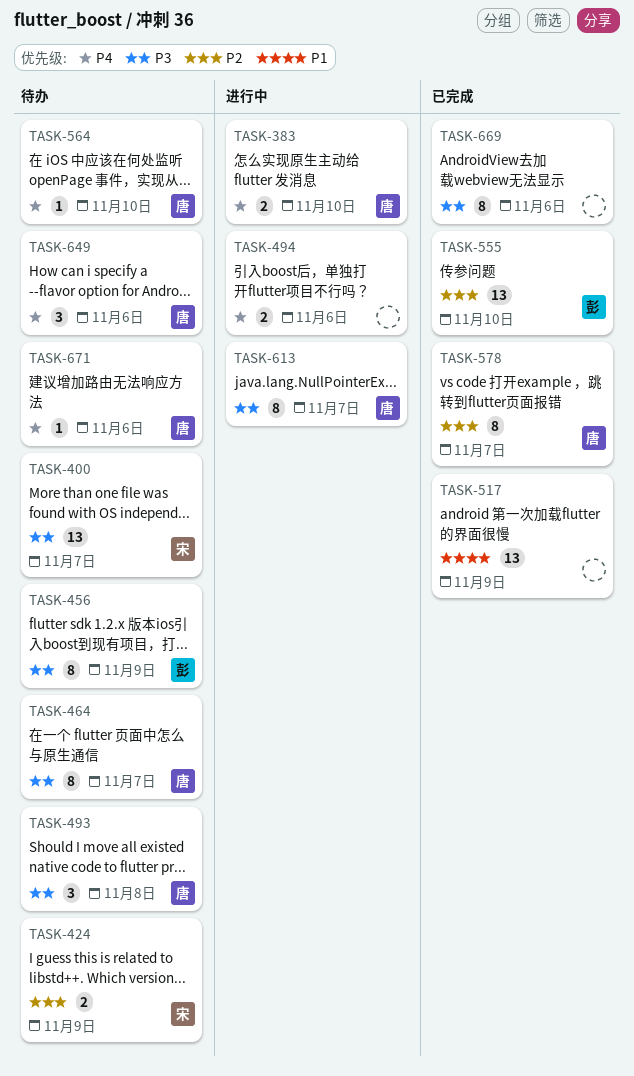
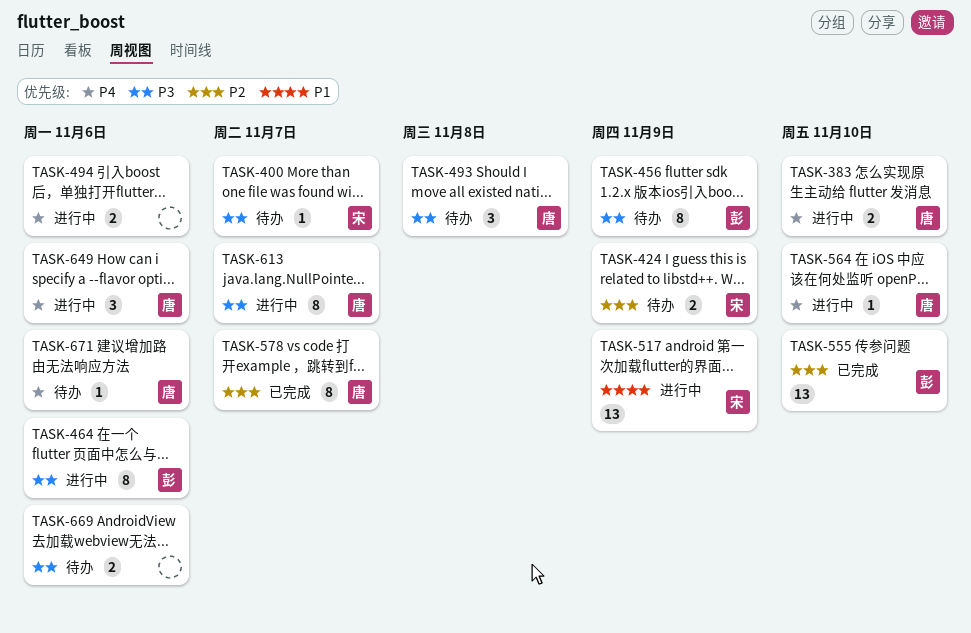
TASK-400, estimate: 13 -> 1
TASK-464, status: 待办 -> 进行中
TASK-464, owner: 唐 -> 彭
TASK-464, due: Nov 7 -> Nov 6
TASK-517, status: 已完成 -> 进行中
TASK-517, owner: none -> 宋
TASK-564, status: 待办 -> 进行中
TASK-649, status: 待办 -> 进行中
TASK-669, status: 已完成 -> 待办
TASK-669, estimate: 8 -> 2

